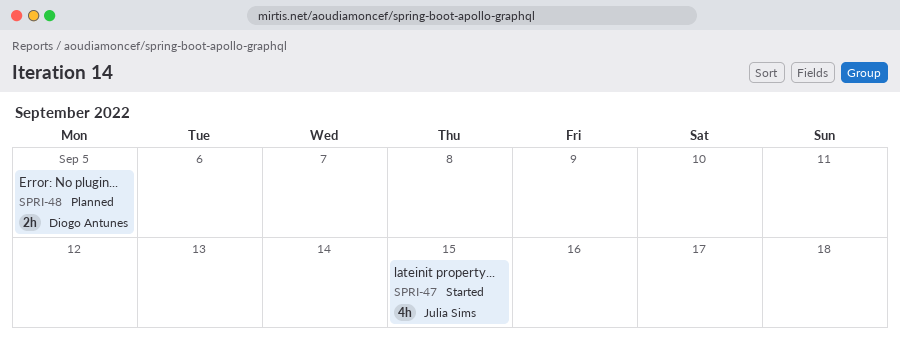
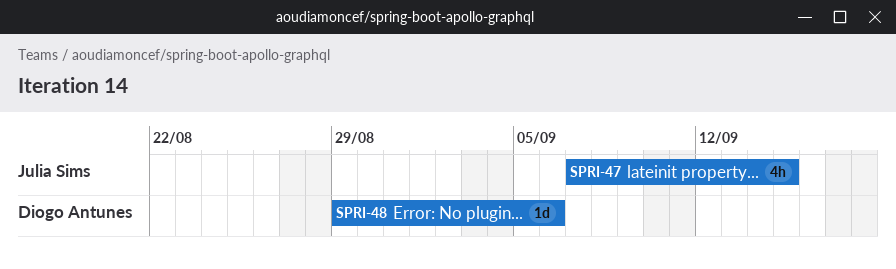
SPRI-48, estimate: 2h -> 1d
SPRI-48, due: Sep 5 -> Sep 6

